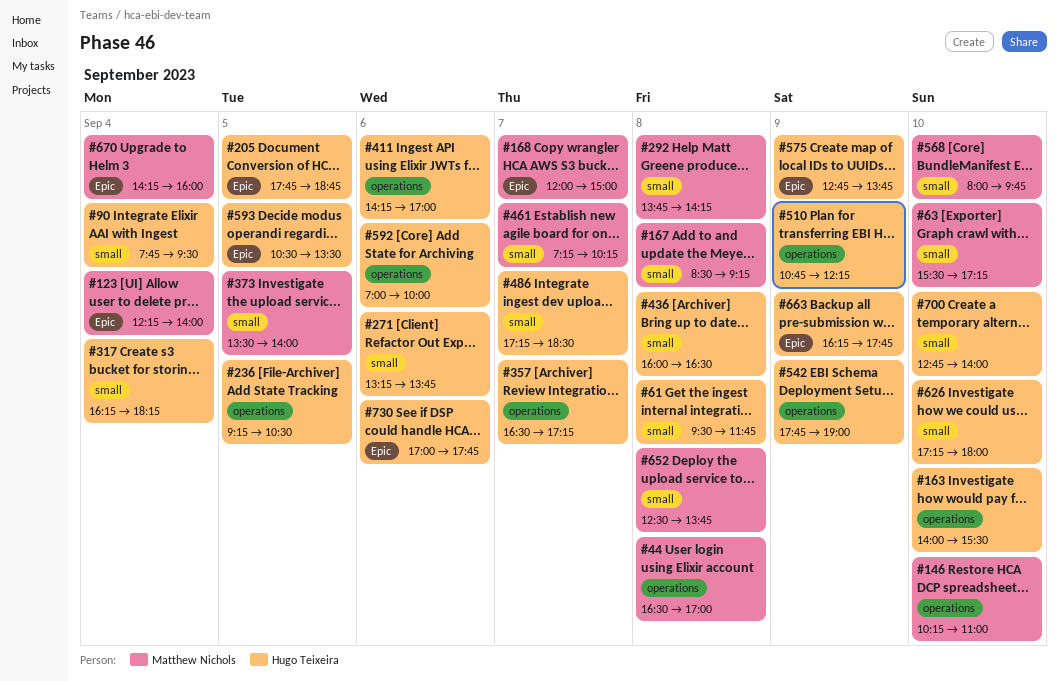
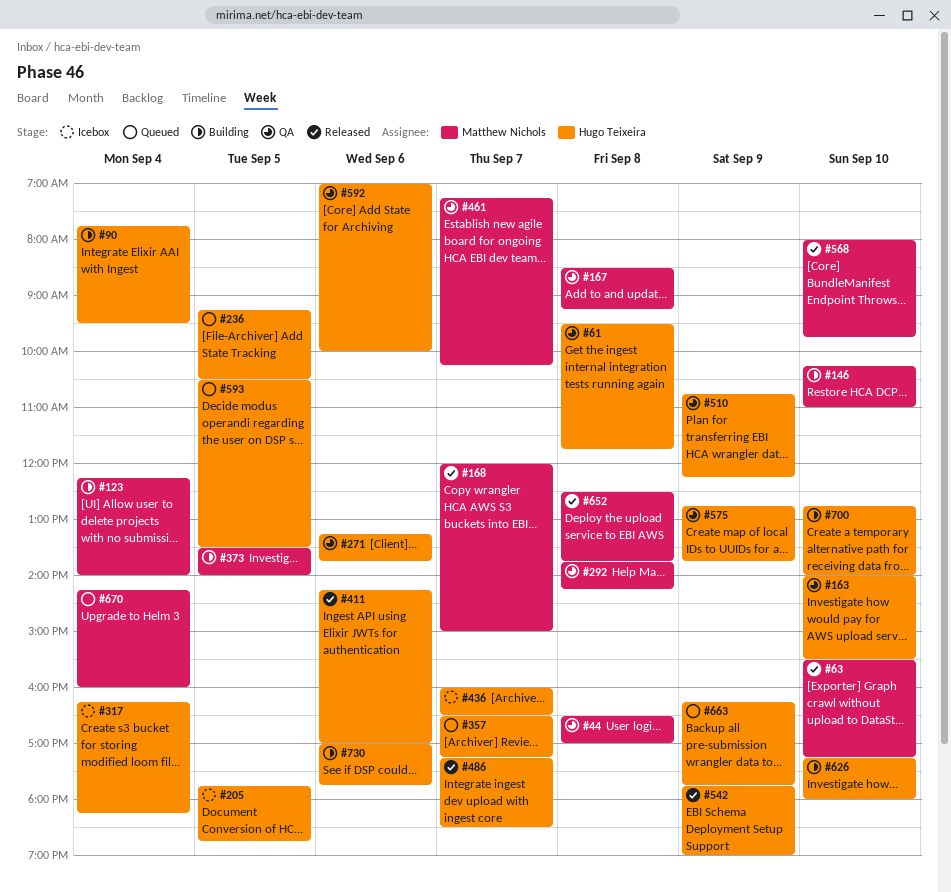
#436, day: Sep 8 -> Sep 7

